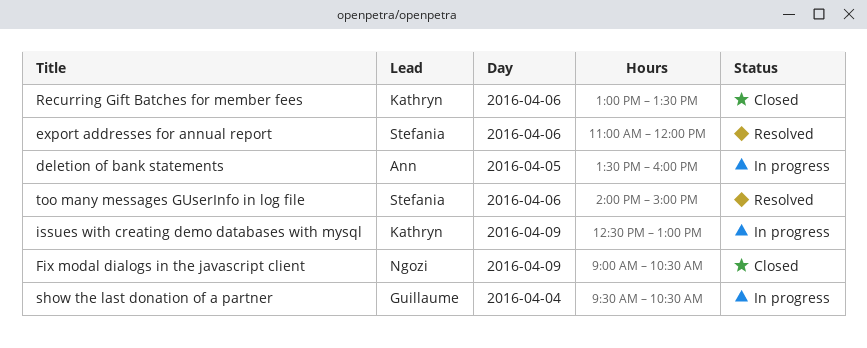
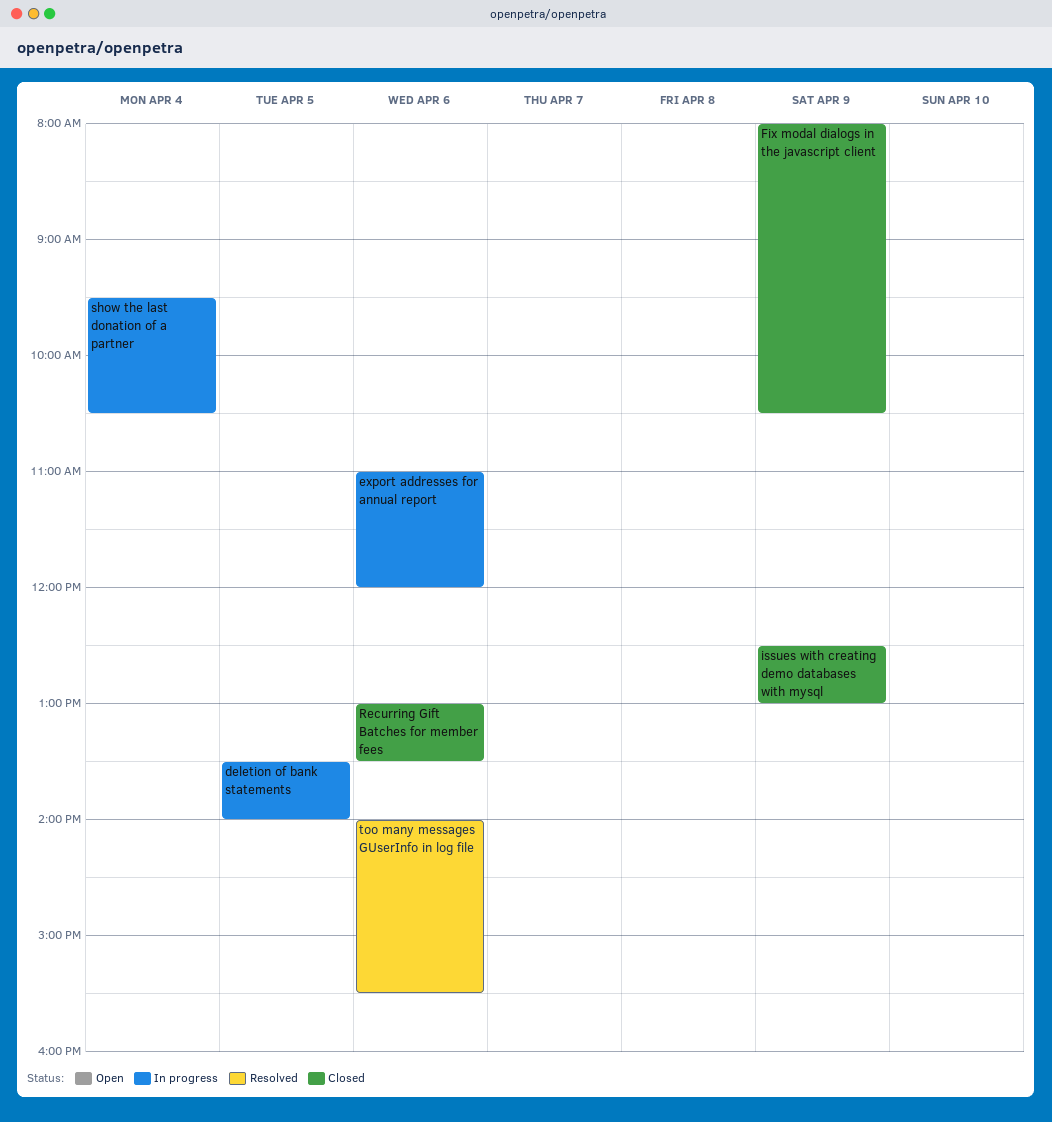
deletion of bank statements, ends: 16:00 -> 14:00
export addresses for annual report, status: Resolved -> In progress
Fix modal dialogs in the javascript client, begins: 09:00 -> 08:00
issues with creating demo databases with mysql, status: In progress -> Closed
too many messages GUserInfo in log file, ends: 15:00 -> 15:30

